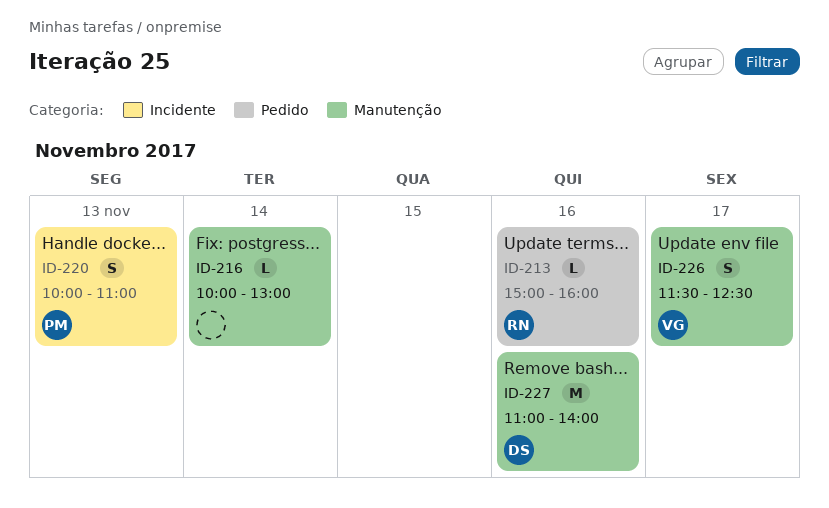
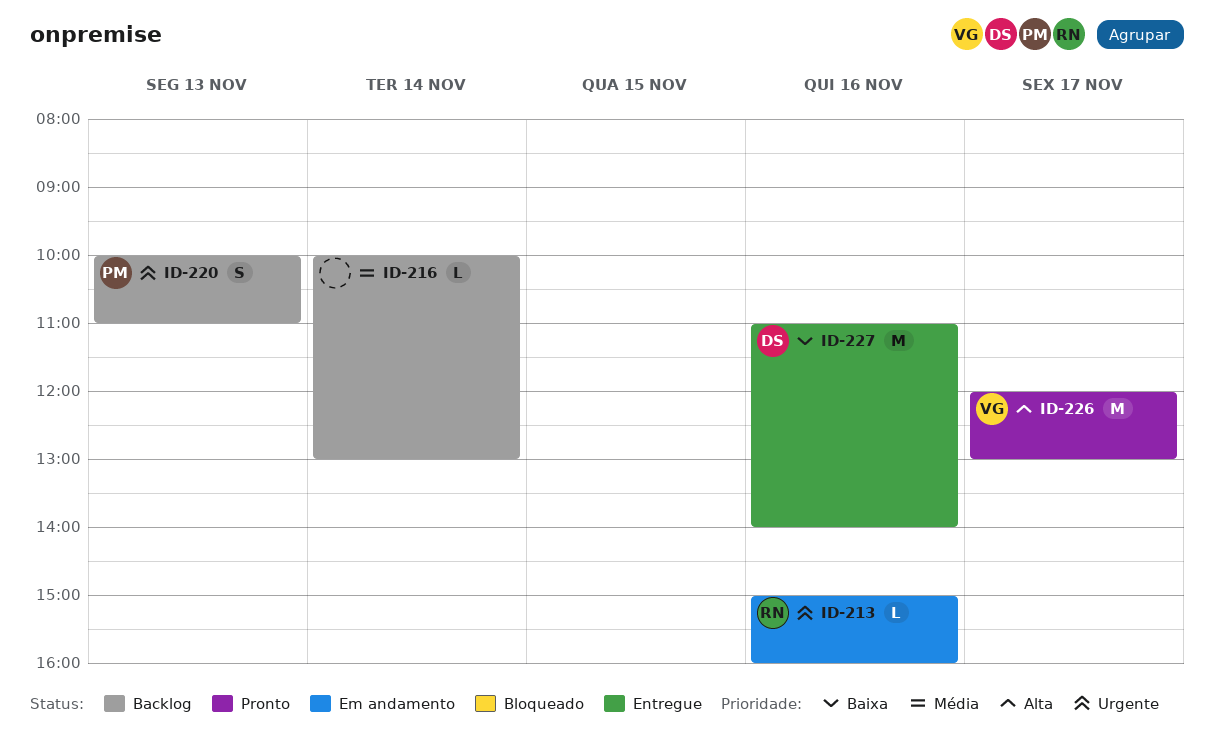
ID-226, estimate: S -> M
ID-226, begins: 11:30 -> 12:00
ID-226, ends: 12:30 -> 13:00

